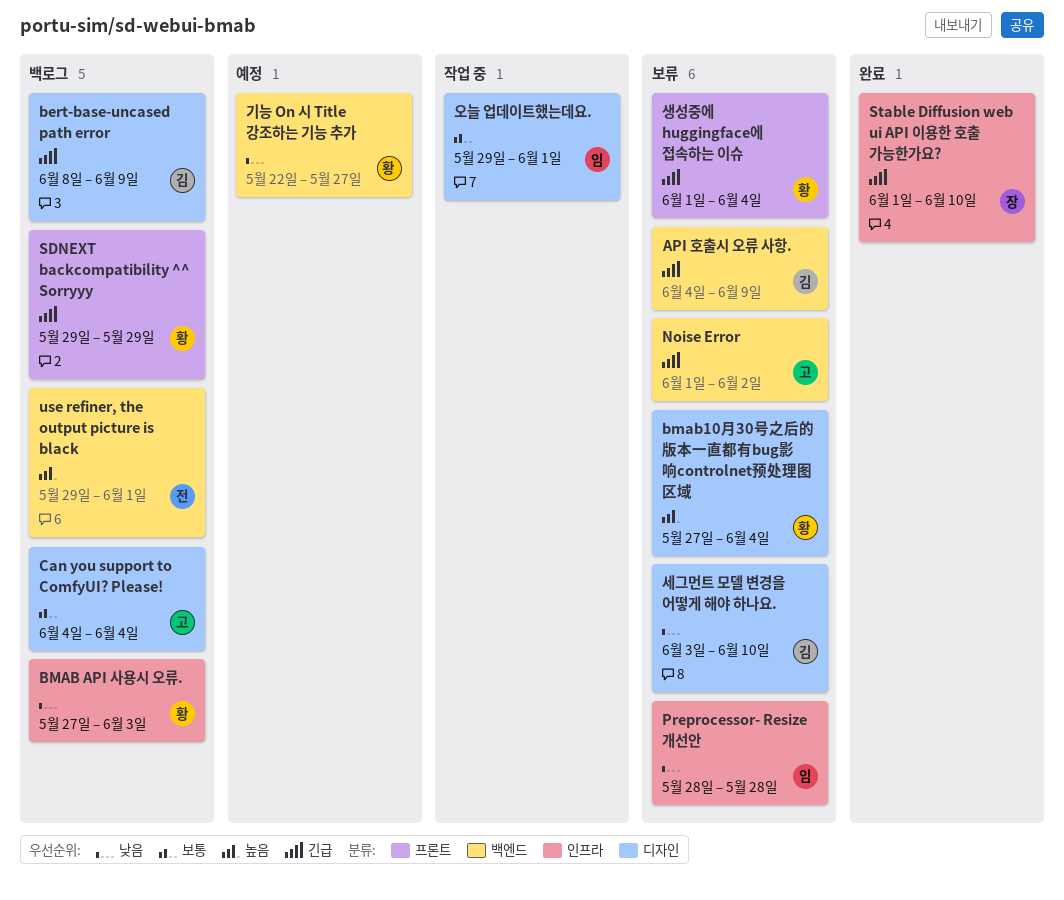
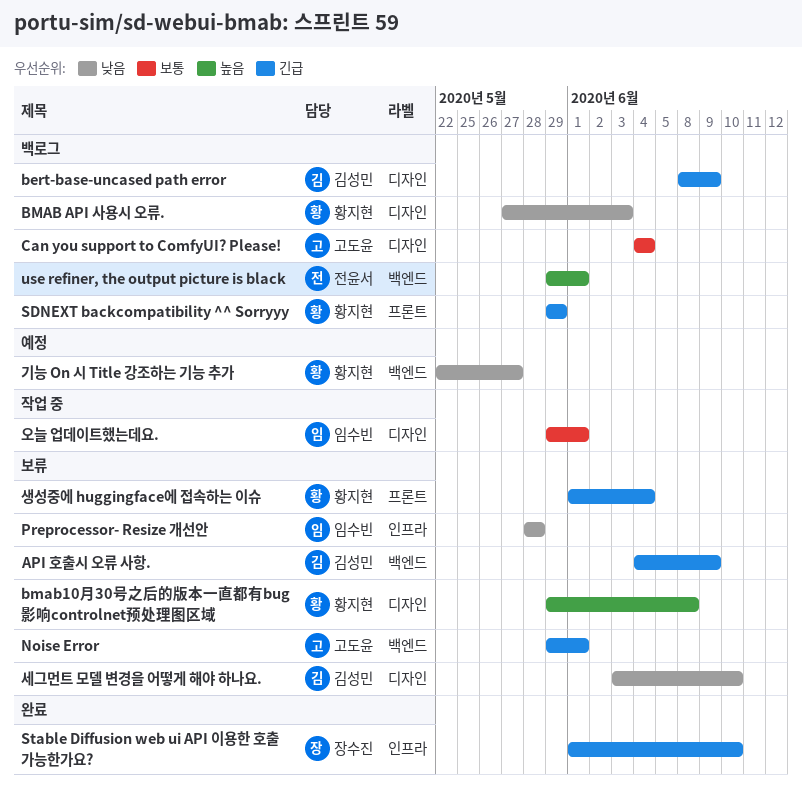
BMAB API 사용시 오류., label: 인프라 -> 디자인
bmab10月30号之后的版本一直都有bug影响controlnet预处理图区域, start: May 27 -> May 29
bmab10月30号之后的版本一直都有bug影响controlnet预处理图区域, due: Jun 4 -> Jun 8
Noise Error, start: Jun 1 -> May 29
Noise Error, due: Jun 2 -> Jun 1

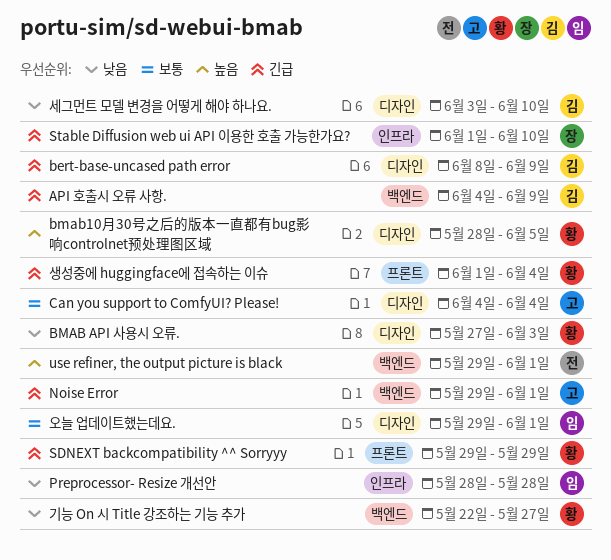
bmab10月30号之后的版本一直都有bug影响controlnet预处理图区域, start: May 29 -> May 28
bmab10月30号之后的版本一直都有bug影响controlnet预处理图区域, due: Jun 8 -> Jun 5

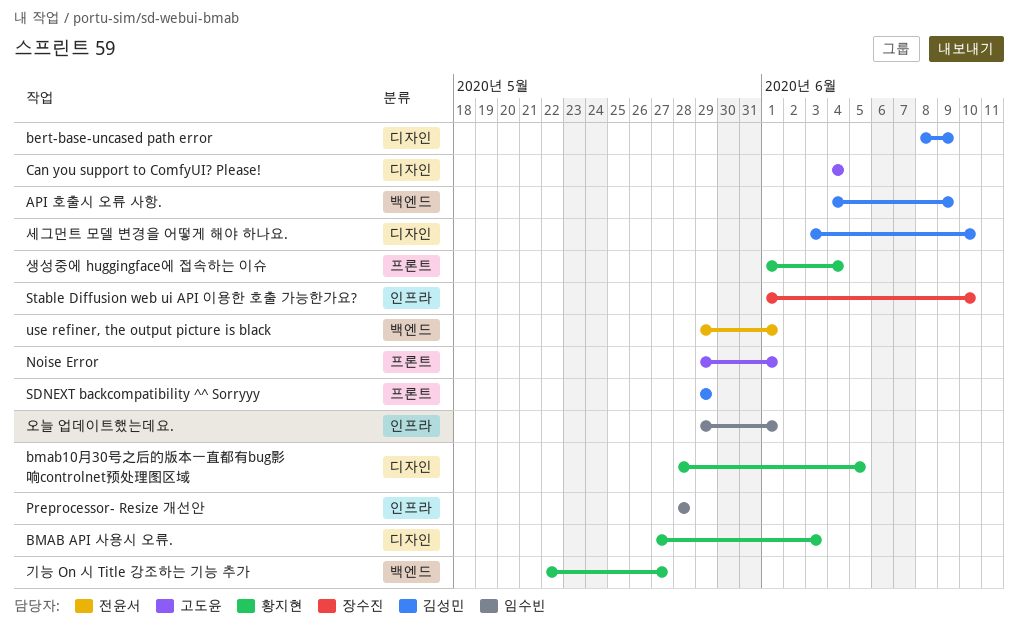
Noise Error, label: 백엔드 -> 프론트
SDNEXT backcompatibility ^^ Sorryyy, owner: 황지현 -> 김성민
오늘 업데이트했는데요., label: 디자인 -> 인프라

